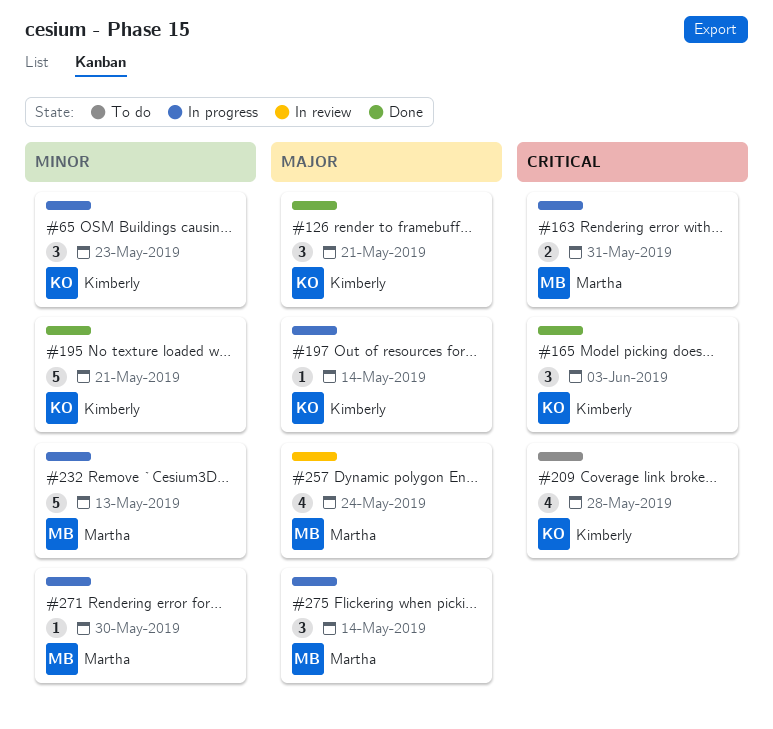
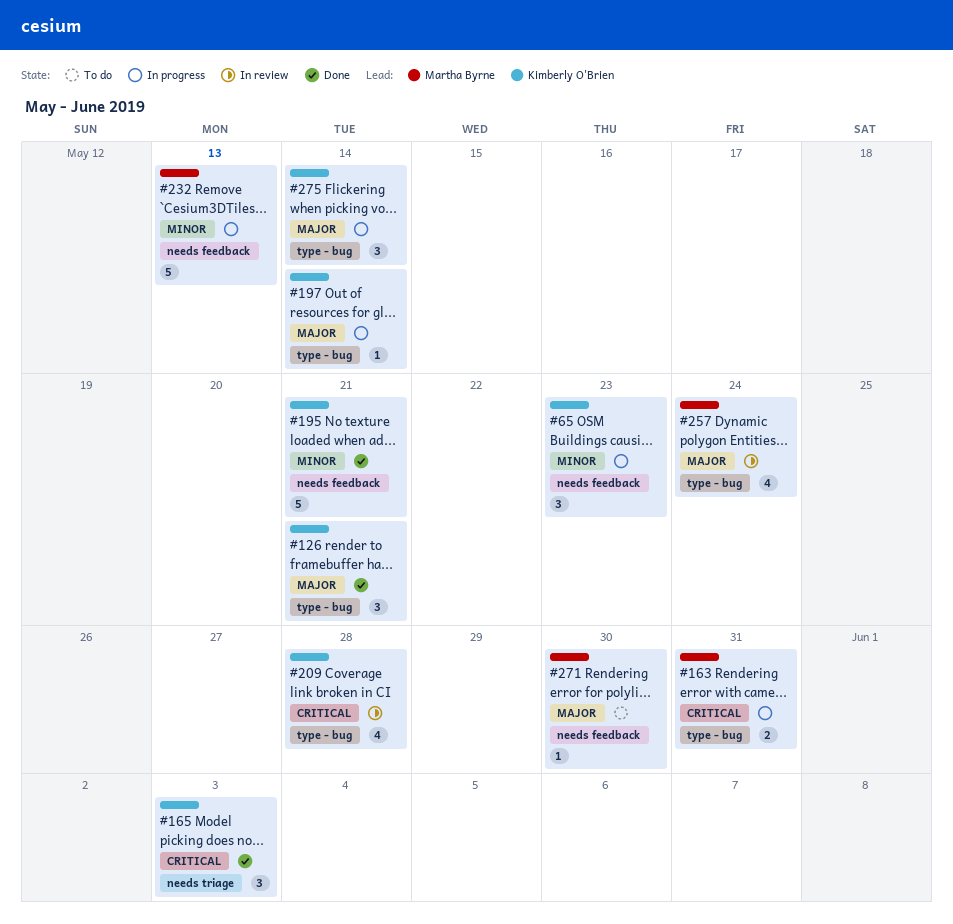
#209, status: To do -> In review
#271, status: In progress -> To do
#271, priority: Minor -> Major
#275, owner: Martha Byrne -> Kimberly O'Brien

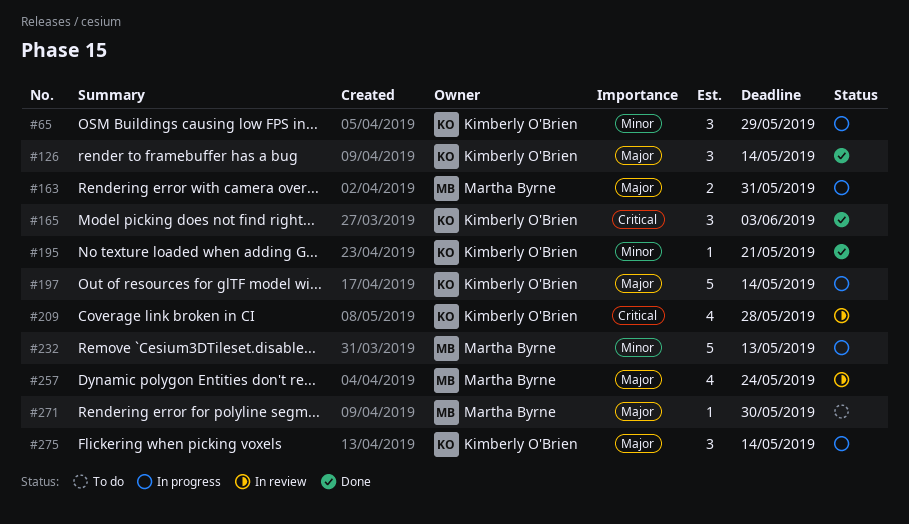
#65, due: May 23 -> May 29
#126, due: May 21 -> May 14
#163, priority: Critical -> Major
#195, estimate: 5 -> 1
#197, estimate: 1 -> 5

